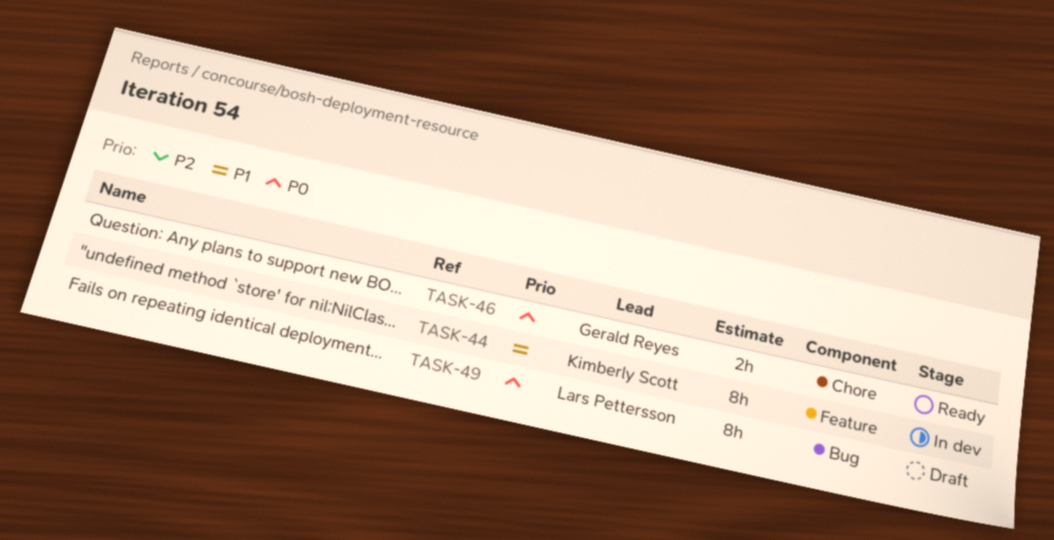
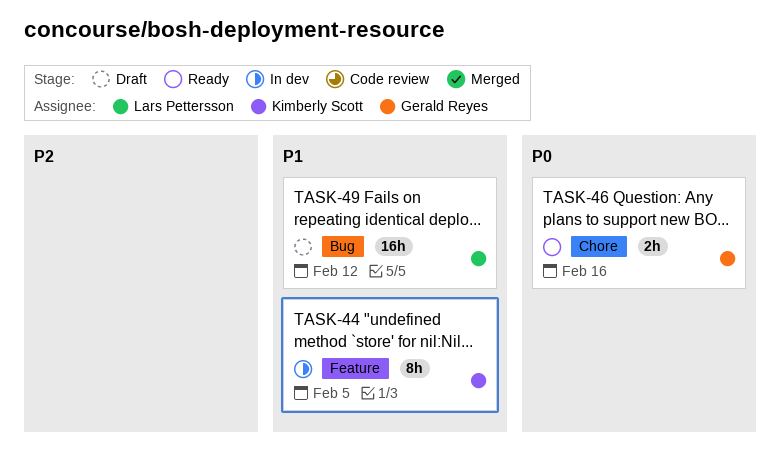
TASK-49, priority: P0 -> P1
TASK-49, estimate: 8h -> 16h

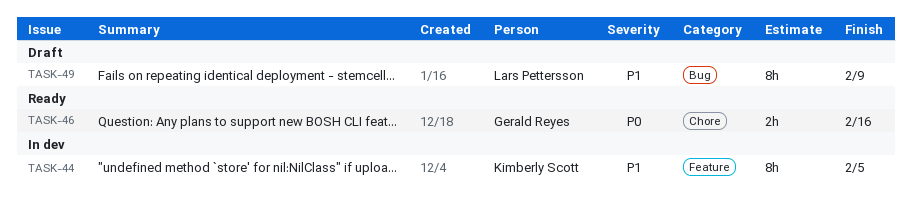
TASK-49, estimate: 16h -> 8h
TASK-49, due: Feb 12 -> Feb 9

